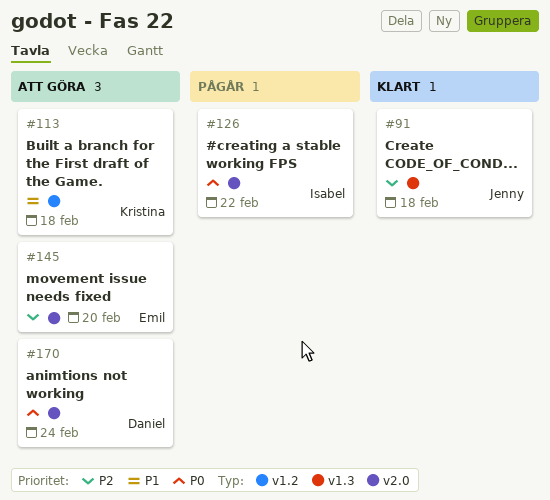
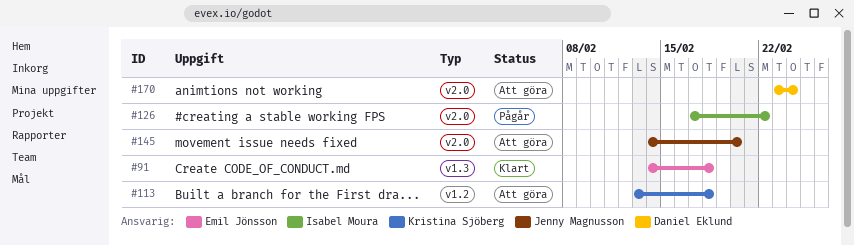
#91, owner: Jenny Magnusson -> Emil Jönsson
#145, owner: Emil Jönsson -> Jenny Magnusson

